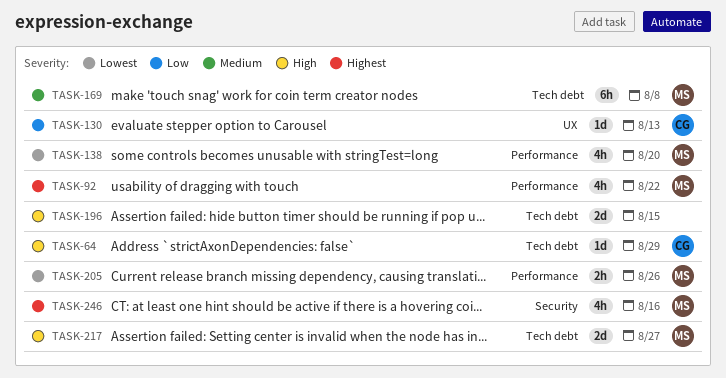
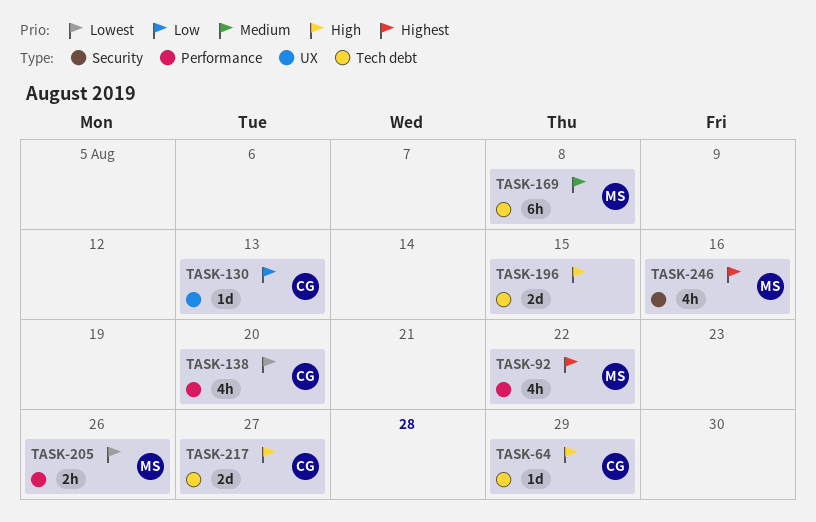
TASK-138, owner: MS -> CG
TASK-217, owner: MS -> CG

